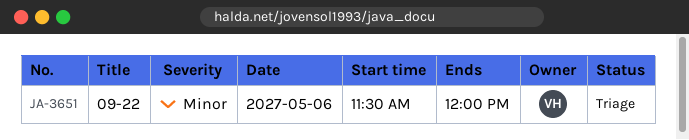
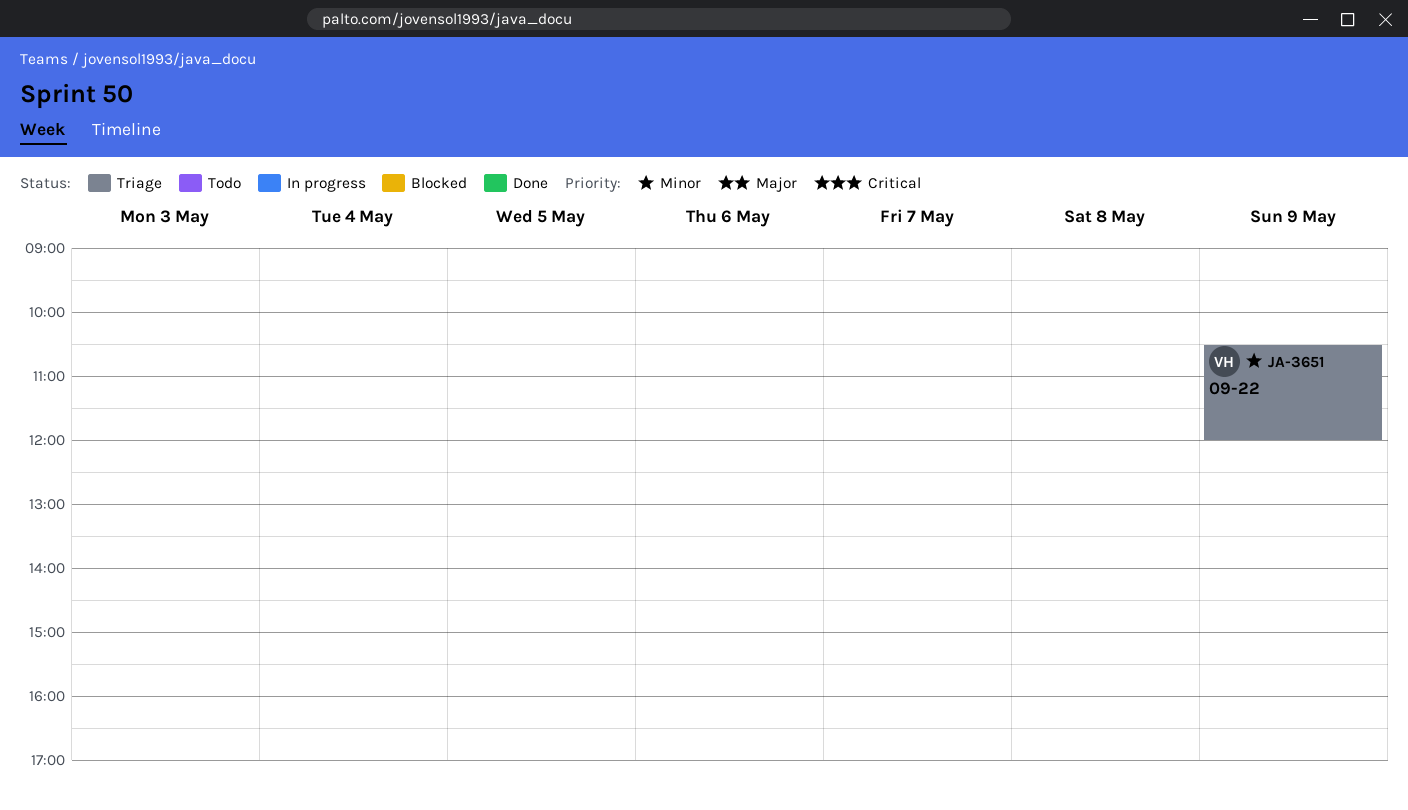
JA-3651, day: May 6 -> May 9
JA-3651, begins: 11:30 -> 10:30

